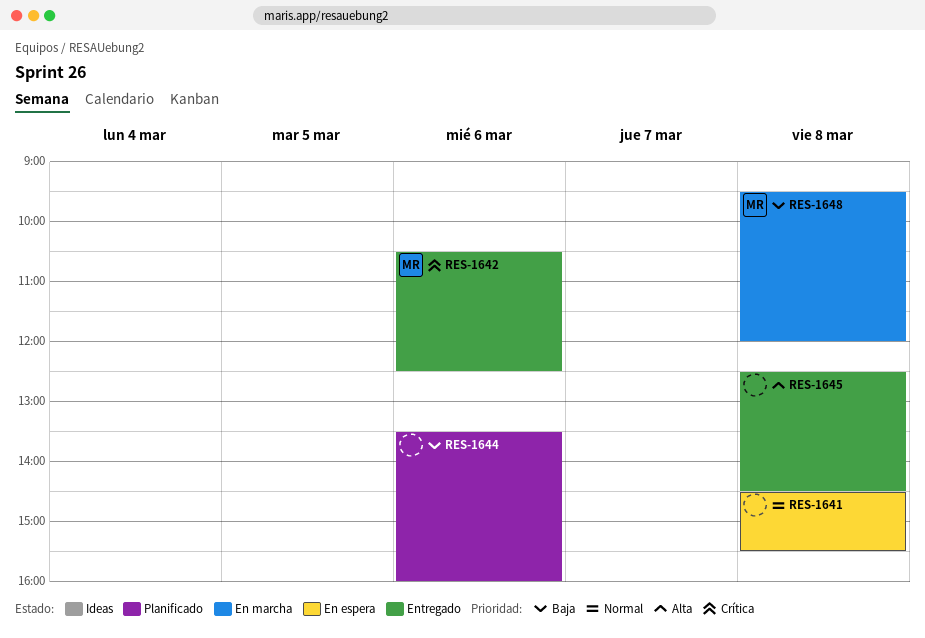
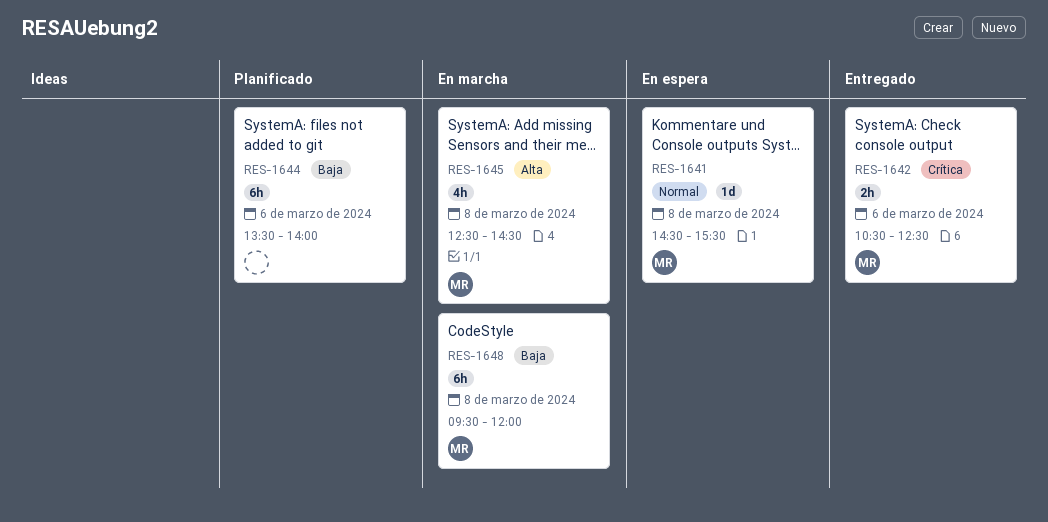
RES-1641, owner: none -> MR
RES-1644, ends: 16:00 -> 14:00
RES-1645, status: Entregado -> En marcha
RES-1645, owner: none -> MR

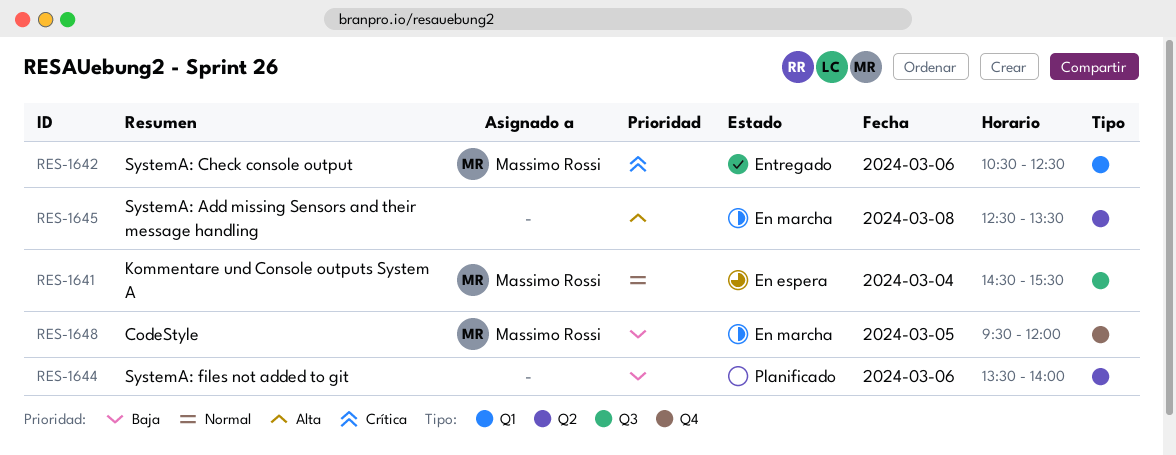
RES-1641, day: Mar 8 -> Mar 4
RES-1645, owner: Massimo Rossi -> none
RES-1645, ends: 14:30 -> 13:30
RES-1648, day: Mar 8 -> Mar 5

